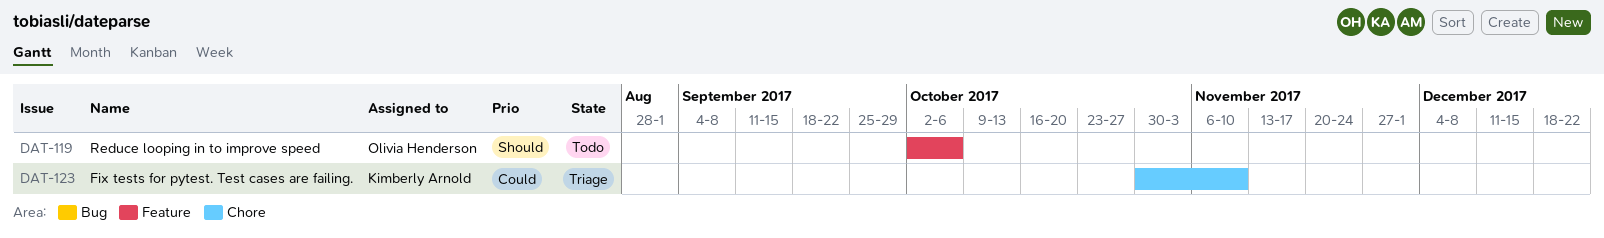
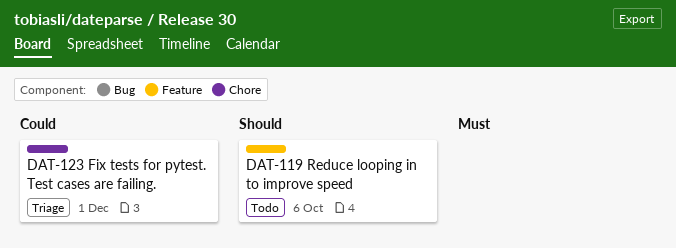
DAT-123, due: Nov 10 -> Dec 1

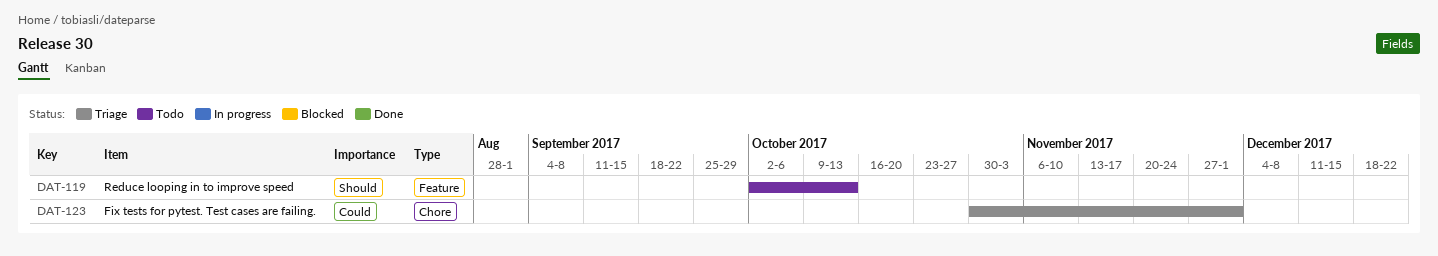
DAT-119, due: Oct 6 -> Oct 13

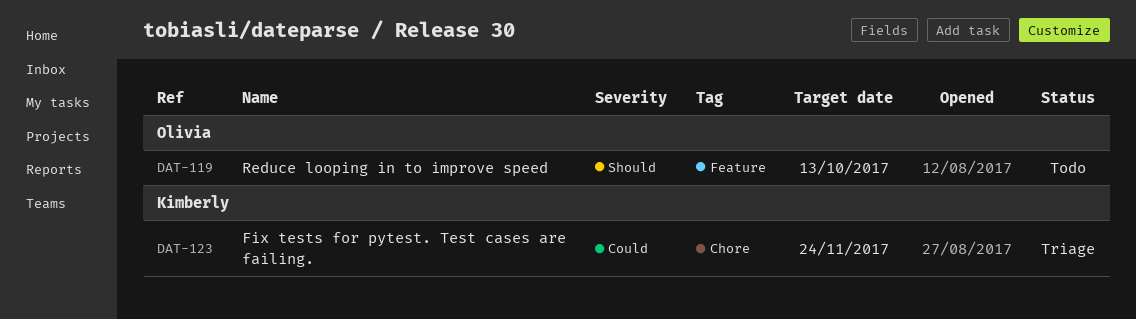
DAT-123, due: Dec 1 -> Nov 24

